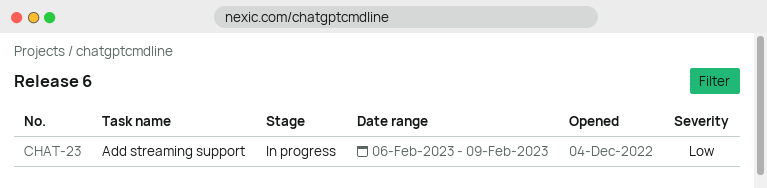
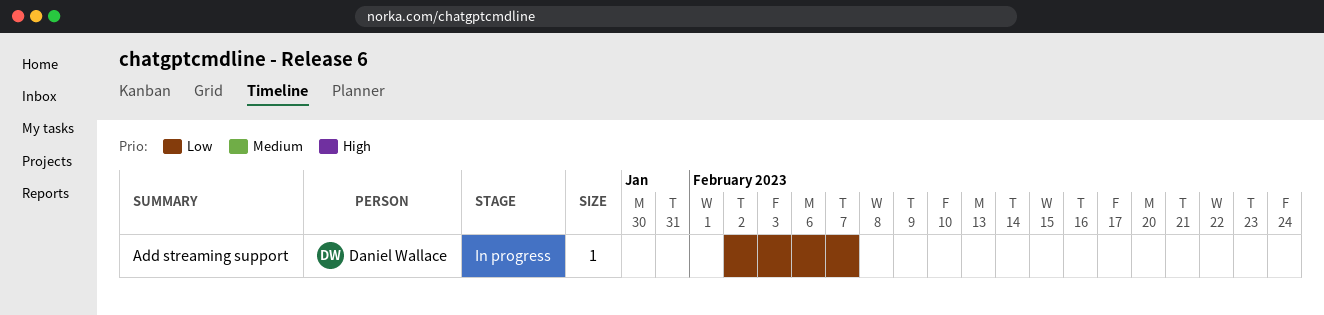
Add streaming support, start: Feb 6 -> Feb 2
Add streaming support, due: Feb 9 -> Feb 7

